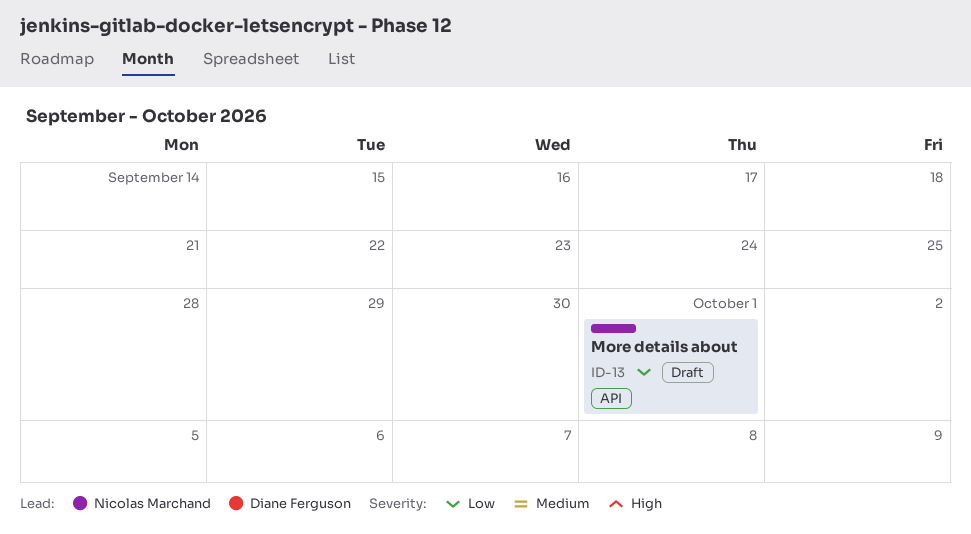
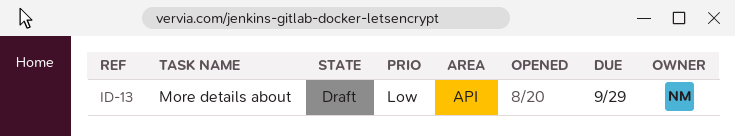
ID-13, due: Oct 1 -> Sep 29

